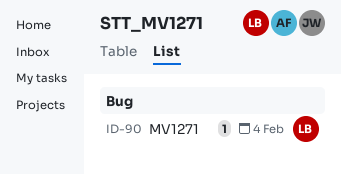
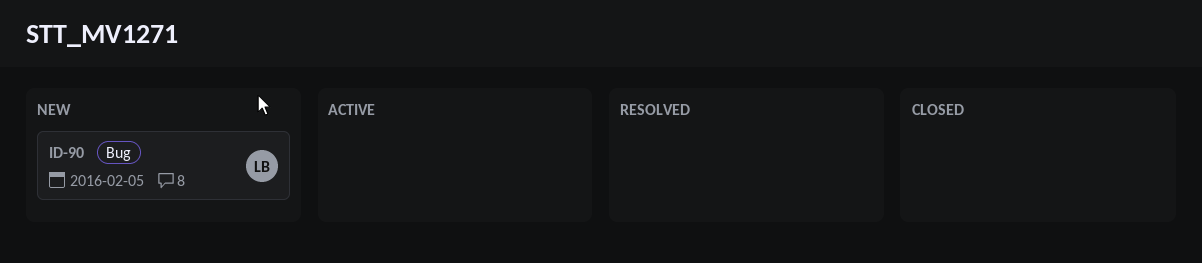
ID-90, due: Feb 4 -> Feb 5

